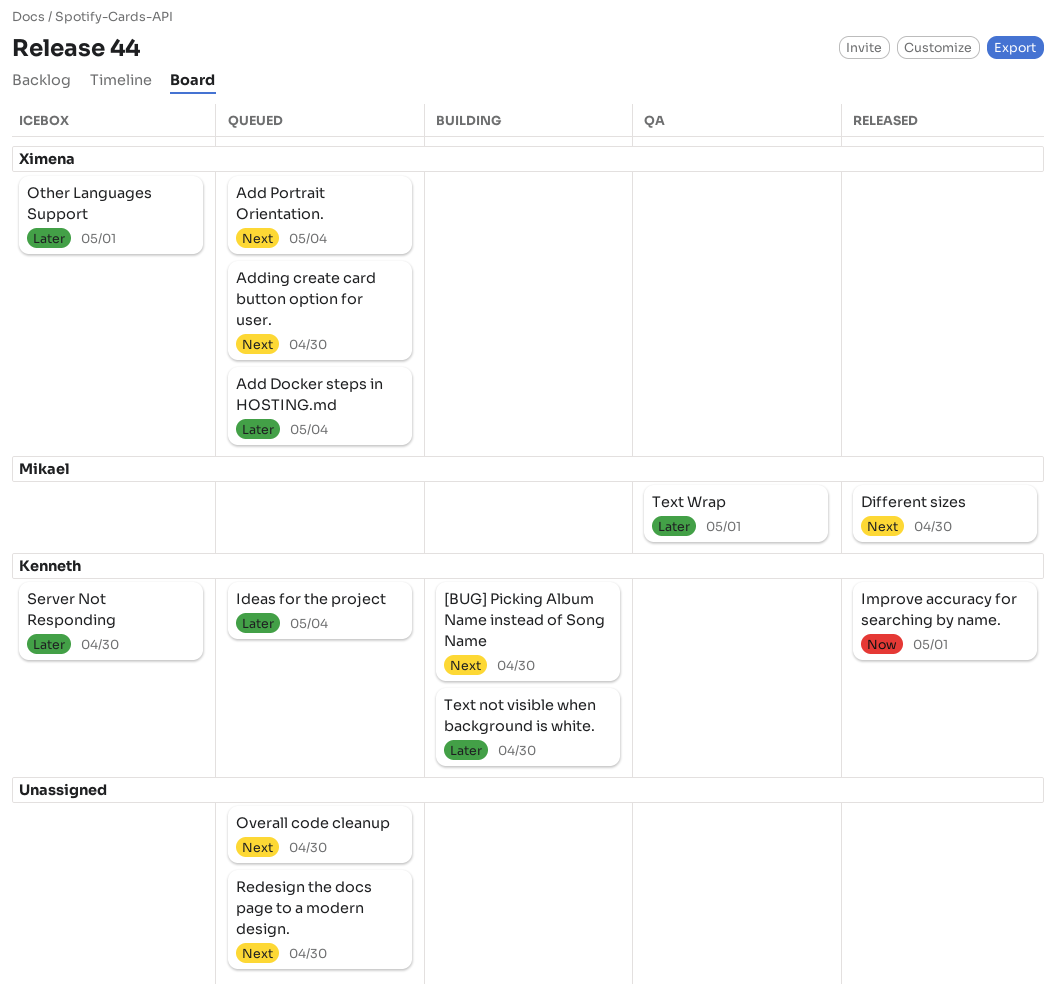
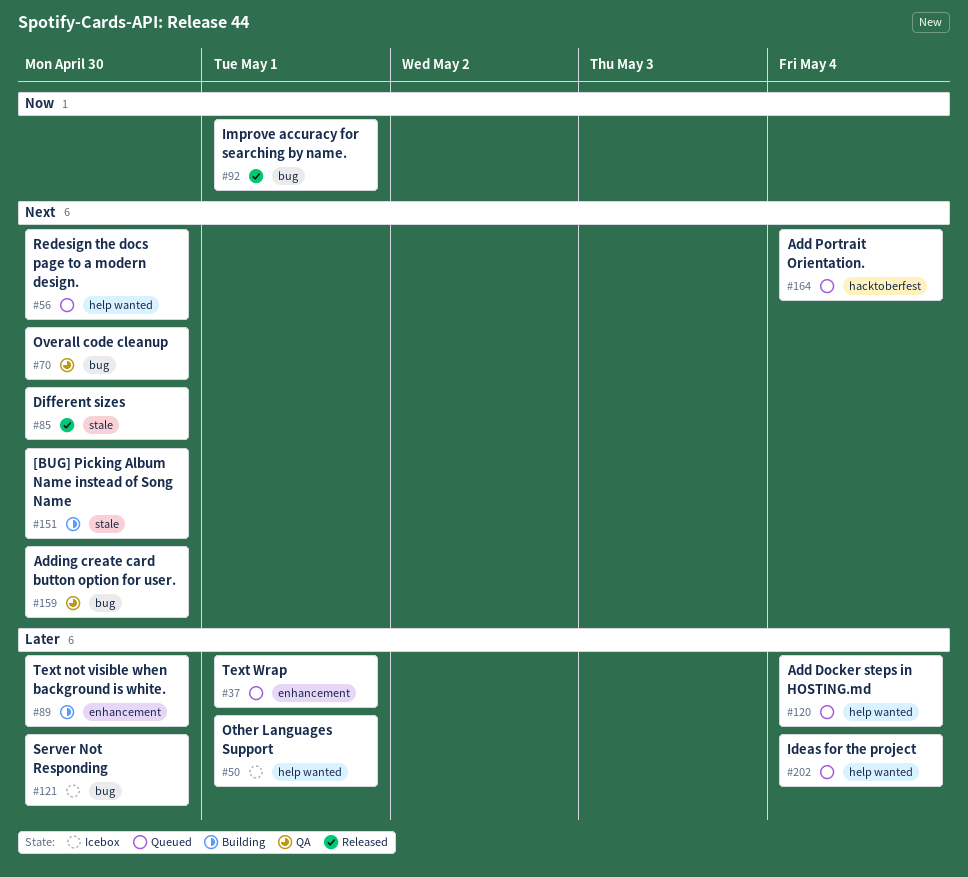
Adding create card button option for user., status: Queued -> QA
Overall code cleanup, status: Queued -> QA
Text Wrap, status: QA -> Queued

